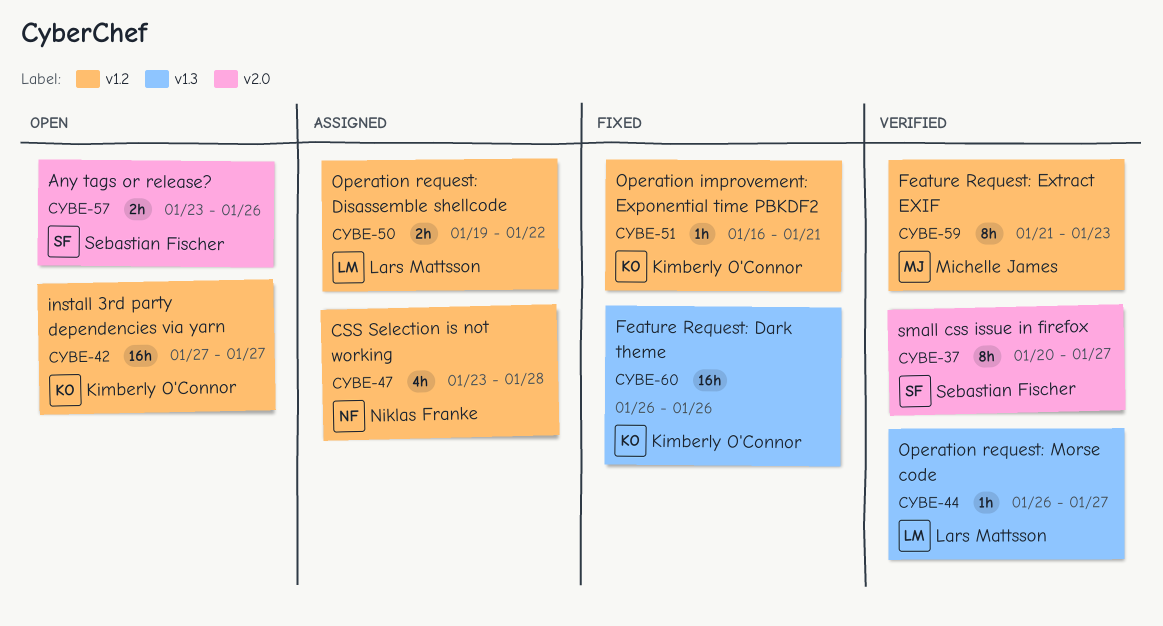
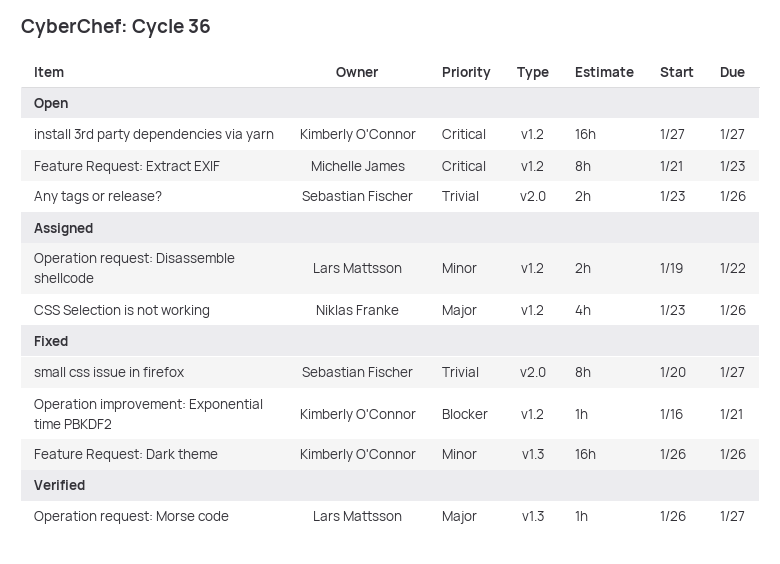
CSS Selection is not working, due: Jan 28 -> Jan 26
Feature Request: Extract EXIF, status: Verified -> Open
small css issue in firefox, status: Verified -> Fixed

